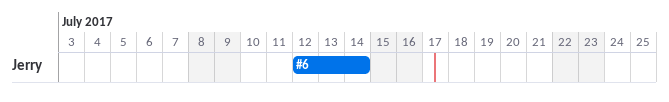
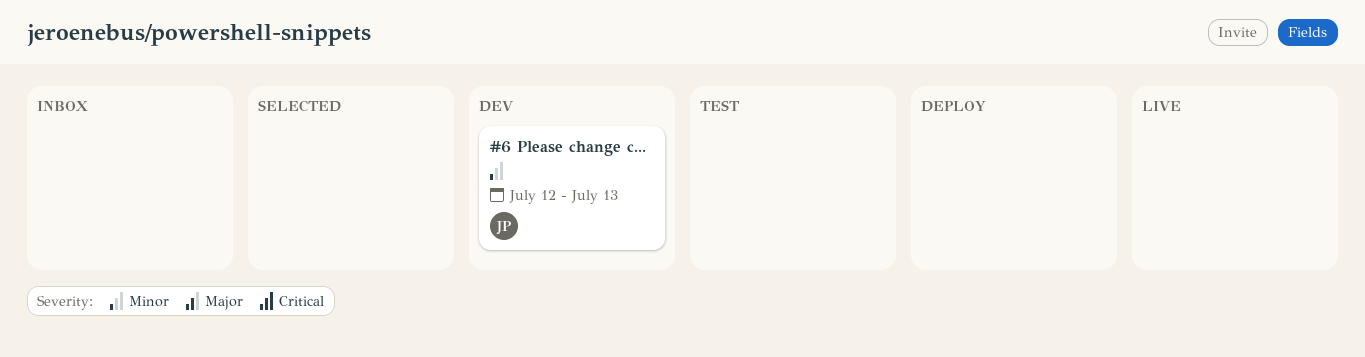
#6, due: Jul 14 -> Jul 13

